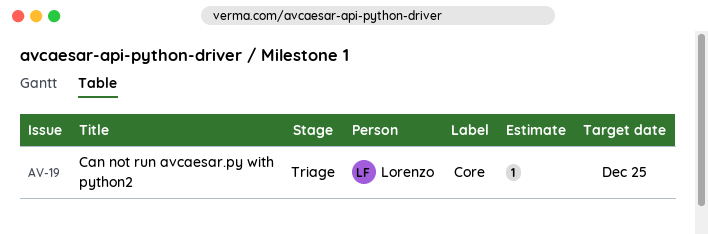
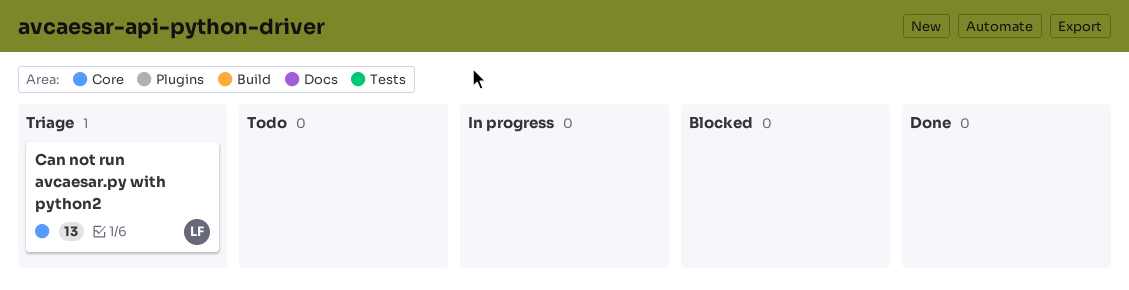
Can not run avcaesar.py with python2, estimate: 1 -> 13

